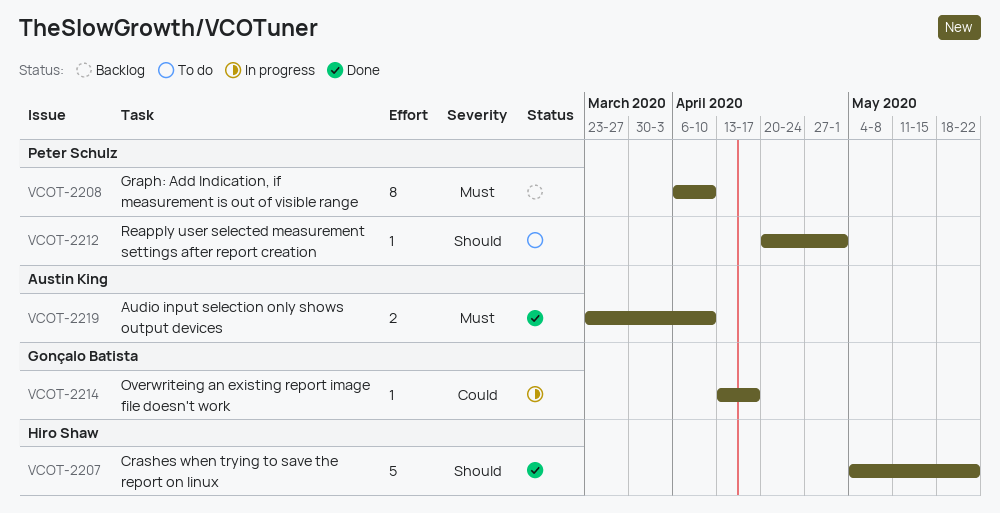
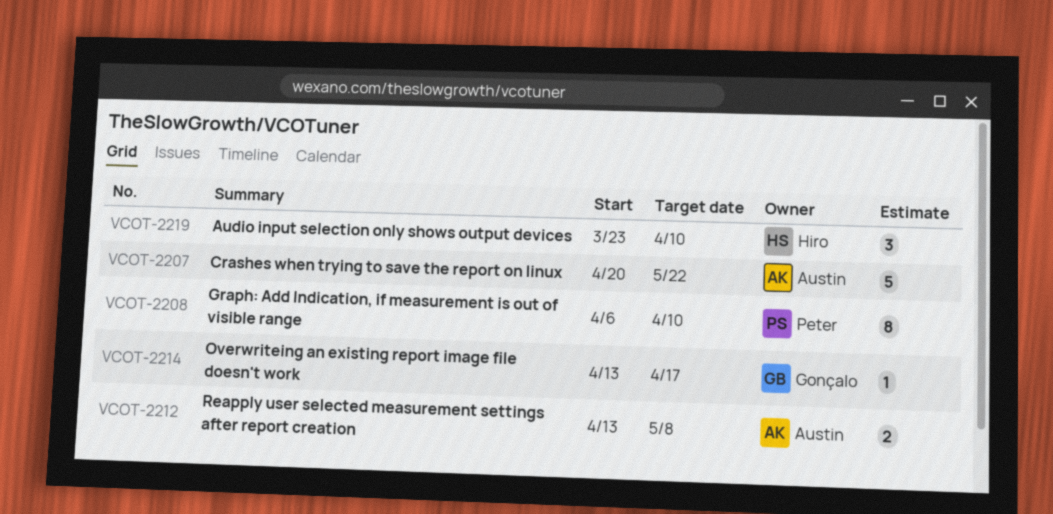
VCOT-2207, owner: Hiro Shaw -> Austin King
VCOT-2207, start: May 4 -> Apr 20
VCOT-2212, owner: Peter Schulz -> Austin King
VCOT-2212, estimate: 1 -> 2
VCOT-2212, start: Apr 20 -> Apr 13
VCOT-2212, due: May 1 -> May 8
VCOT-2219, owner: Austin King -> Hiro Shaw
VCOT-2219, estimate: 2 -> 3

